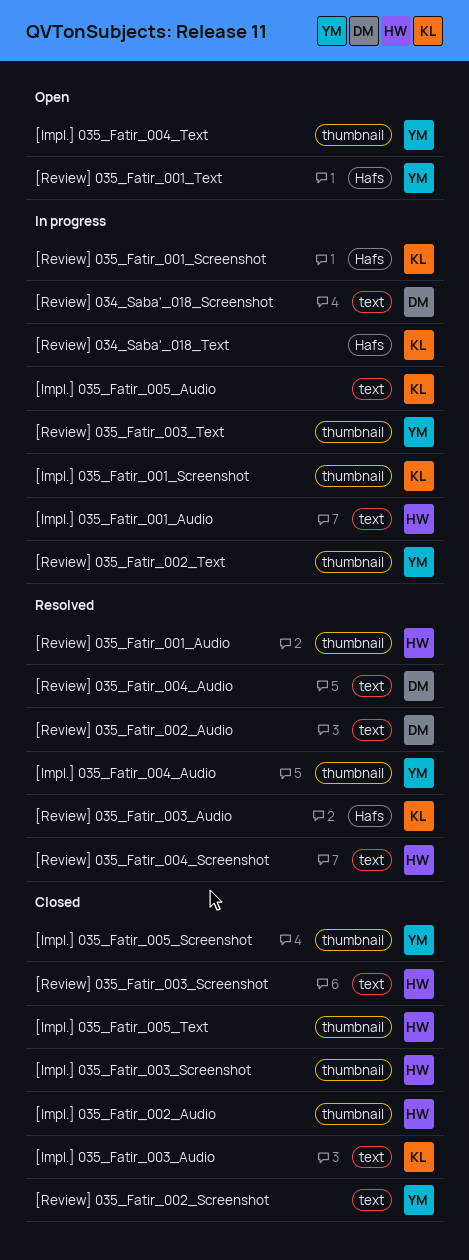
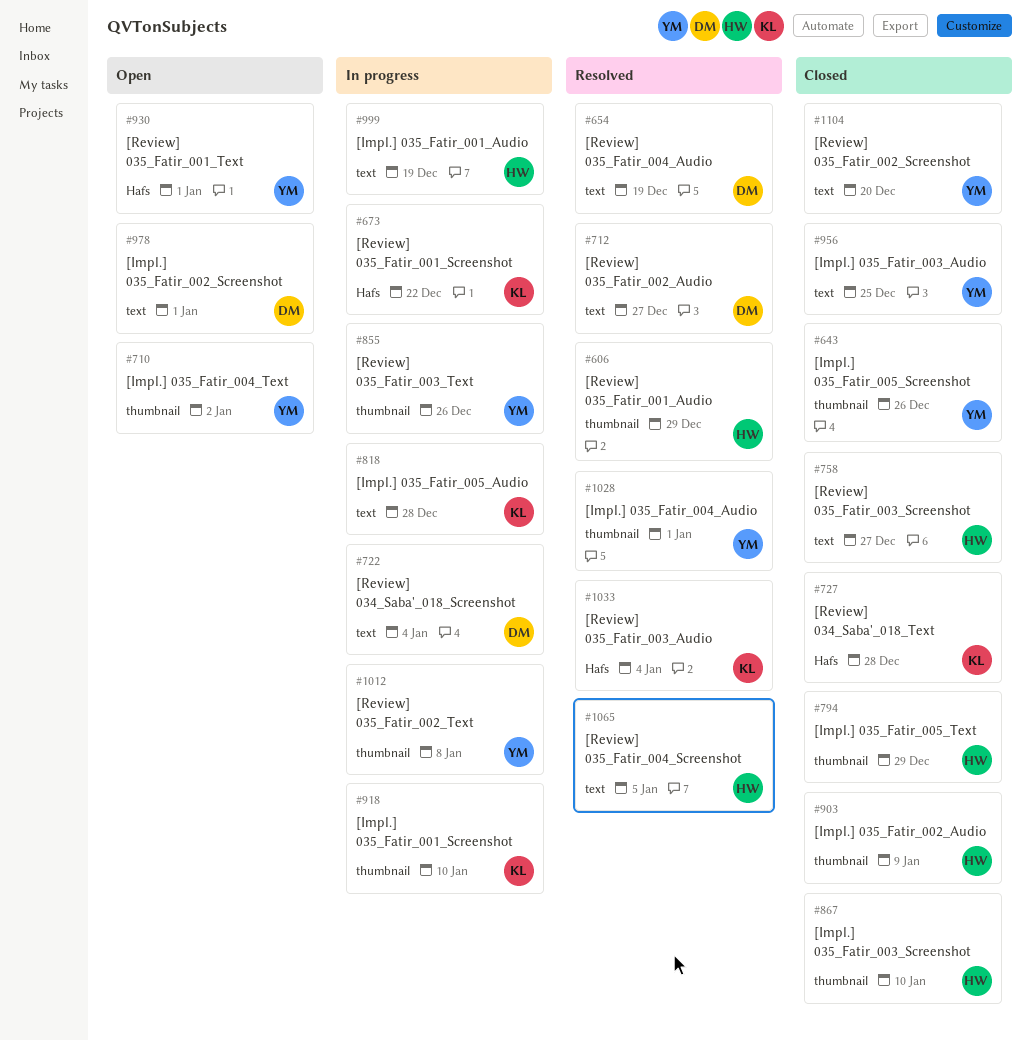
[Impl.] 035_Fatir_002_Screenshot: none -> present
[Impl.] 035_Fatir_003_Audio, owner: KL -> YM
[Review] 034_Saba'_018_Text, status: In progress -> Closed

